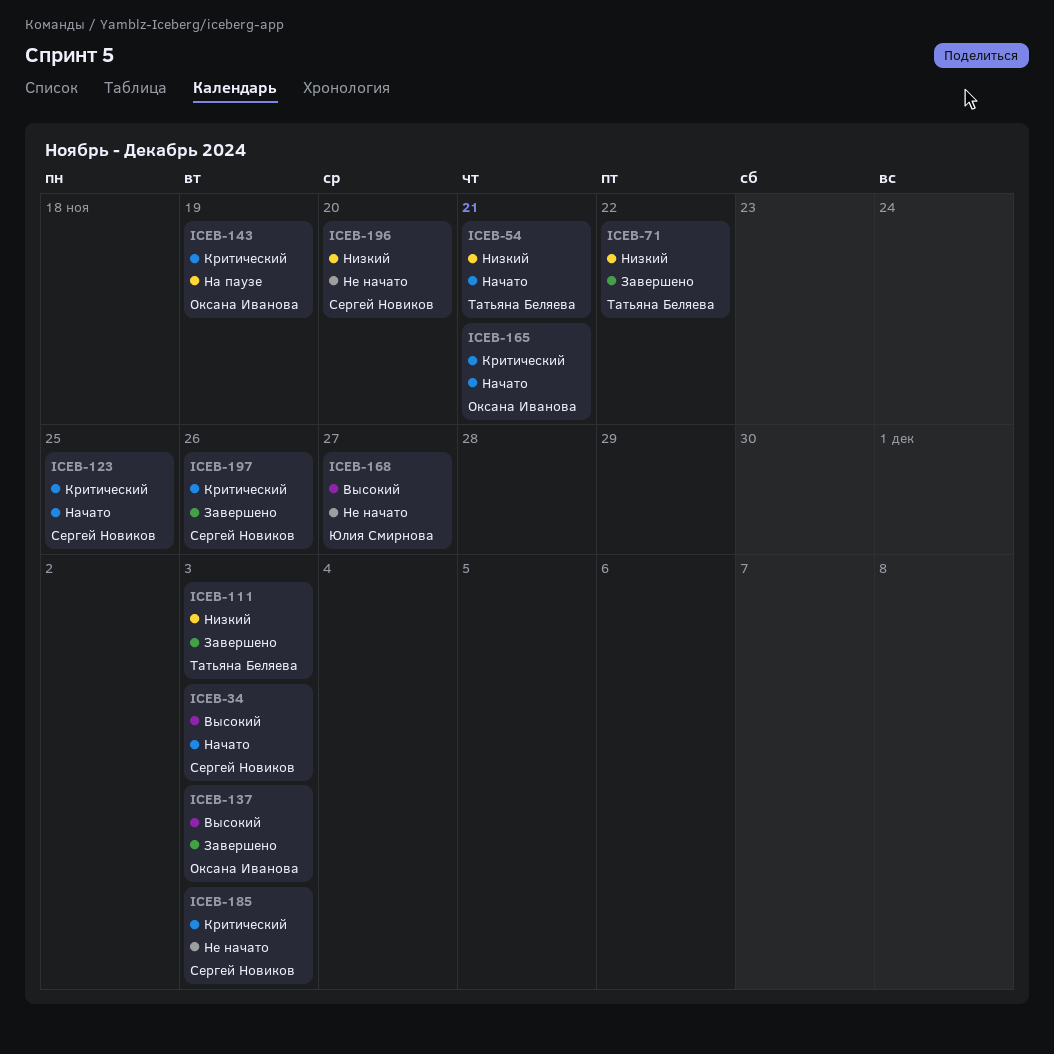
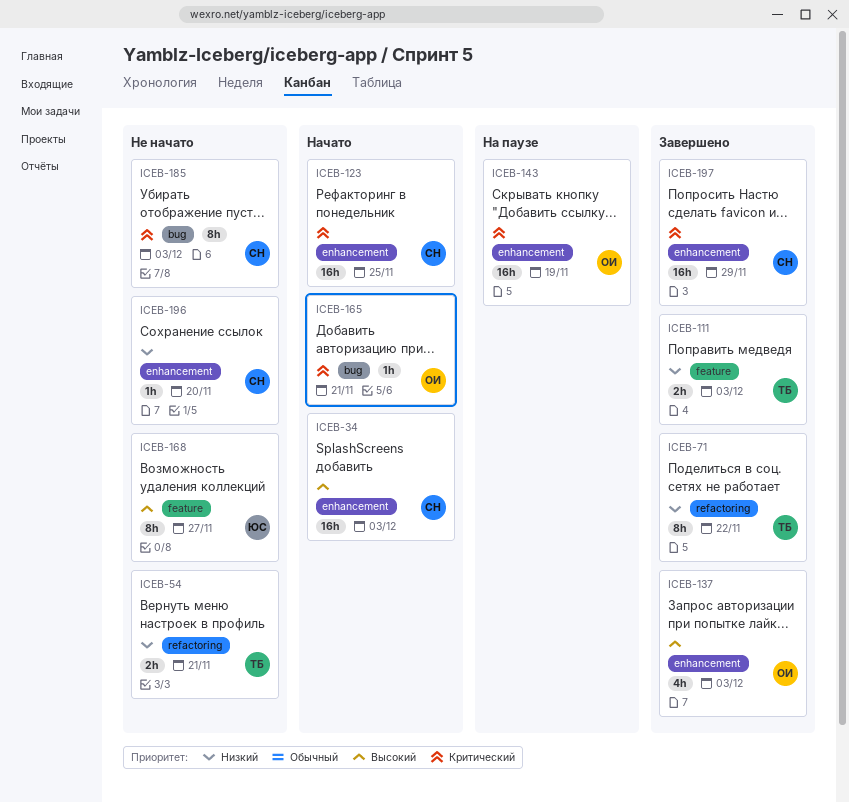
ICEB-54, status: Начато -> Не начато
ICEB-197, due: Nov 26 -> Nov 29

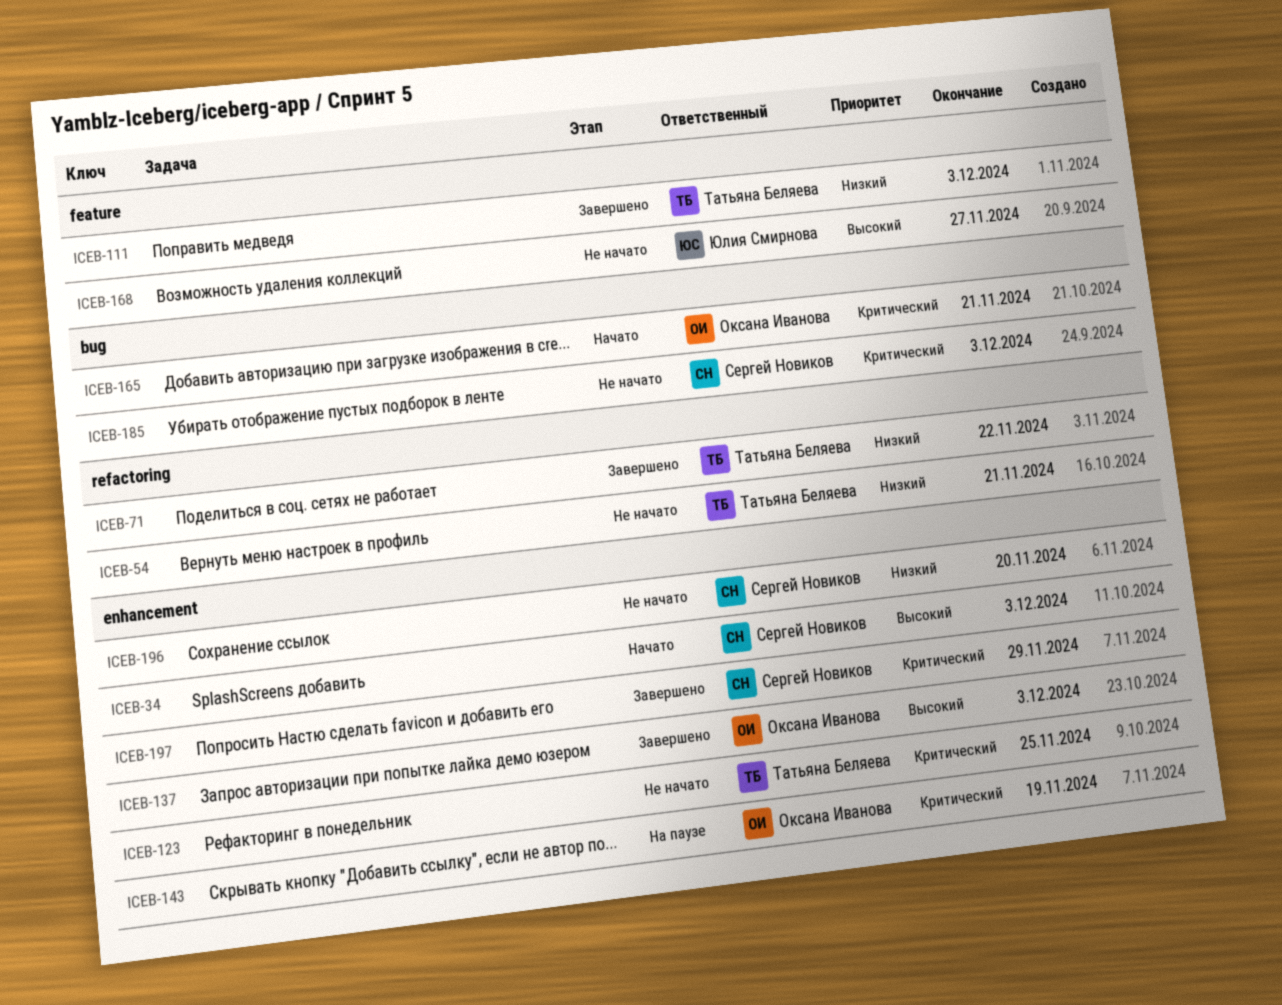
ICEB-123, status: Начато -> Не начато
ICEB-123, owner: Сергей Новиков -> Татьяна Беляева

